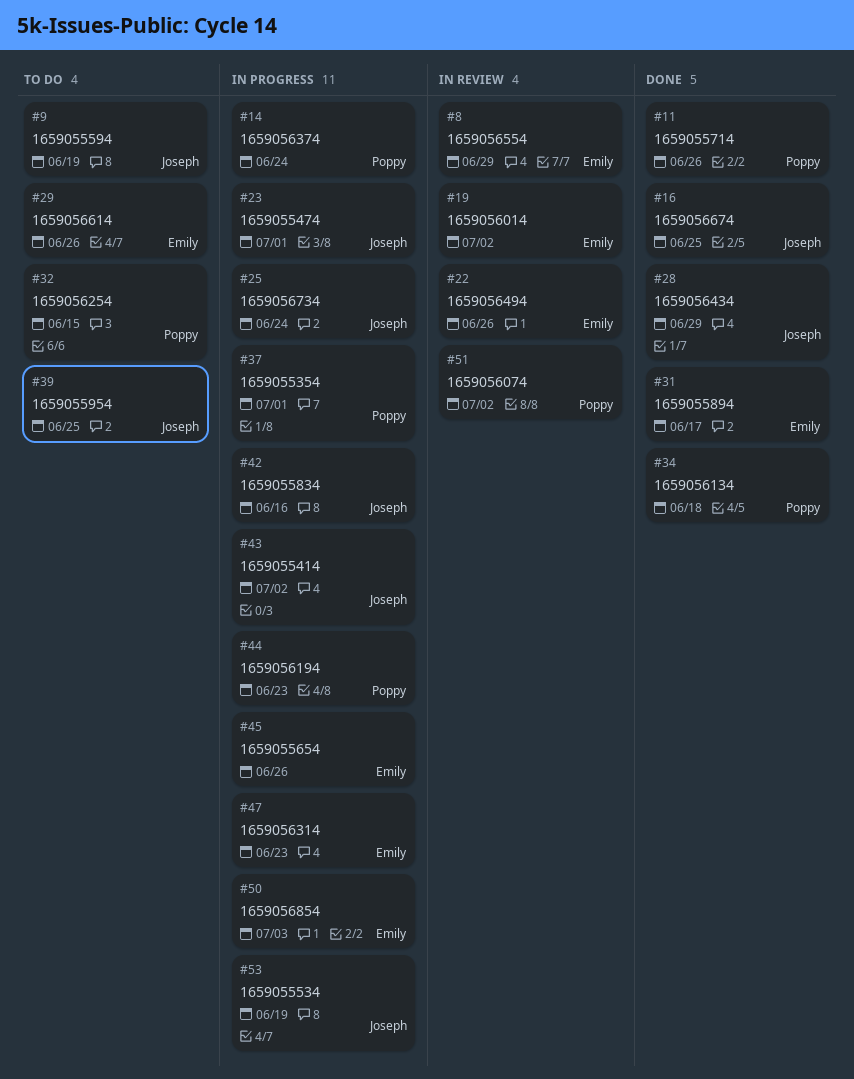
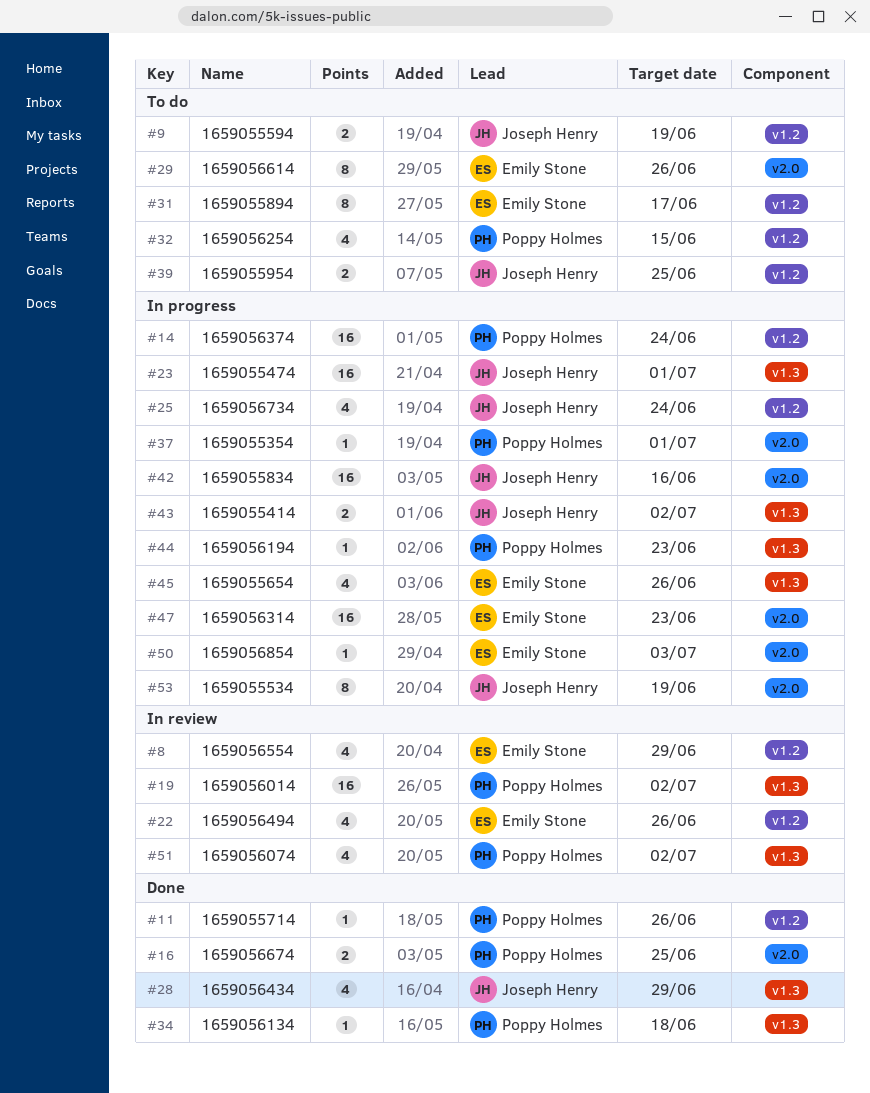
#16, owner: Joseph Henry -> Poppy Holmes
#19, owner: Emily Stone -> Poppy Holmes
#31, status: Done -> To do

